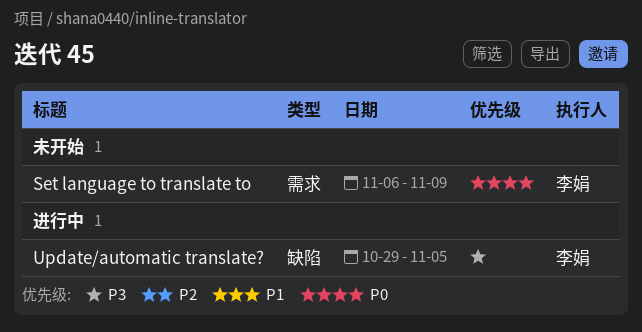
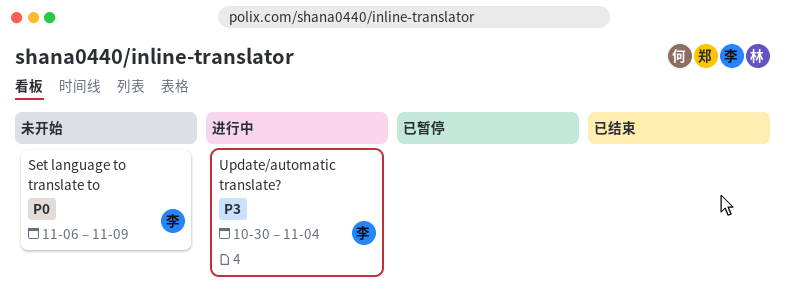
Update/automatic translate?, start: Oct 29 -> Oct 30
Update/automatic translate?, due: Nov 5 -> Nov 4

